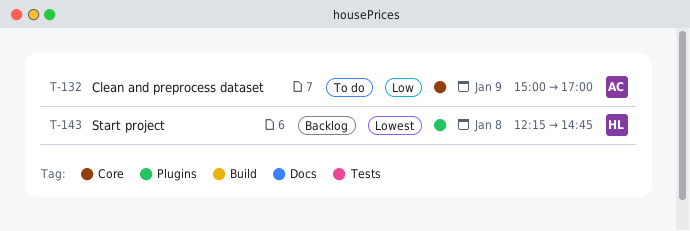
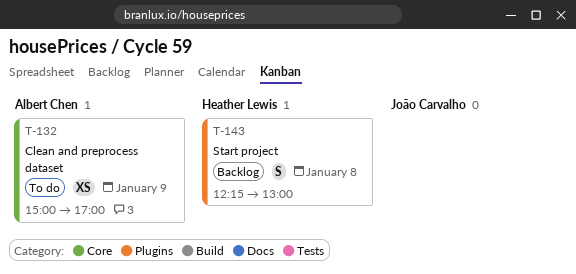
T-143, ends: 14:45 -> 13:00

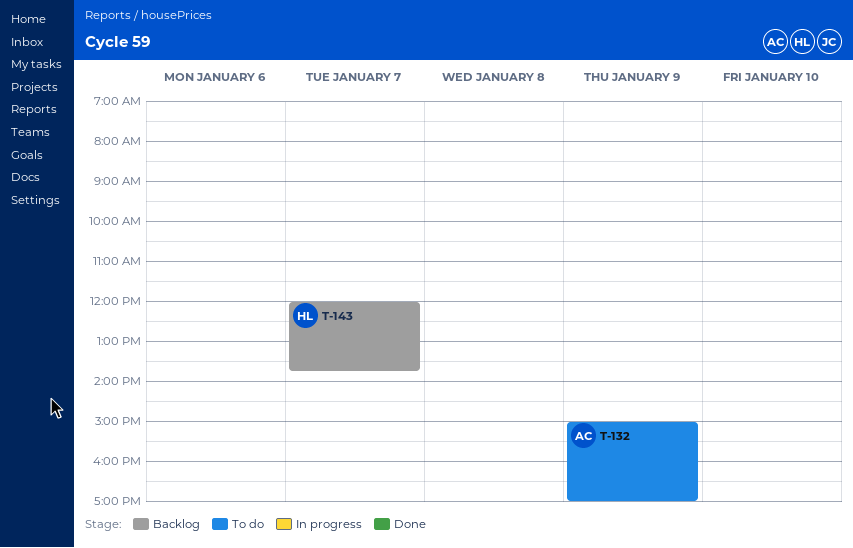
T-143, day: Jan 8 -> Jan 7
T-143, begins: 12:15 -> 12:00
T-143, ends: 13:00 -> 13:45

